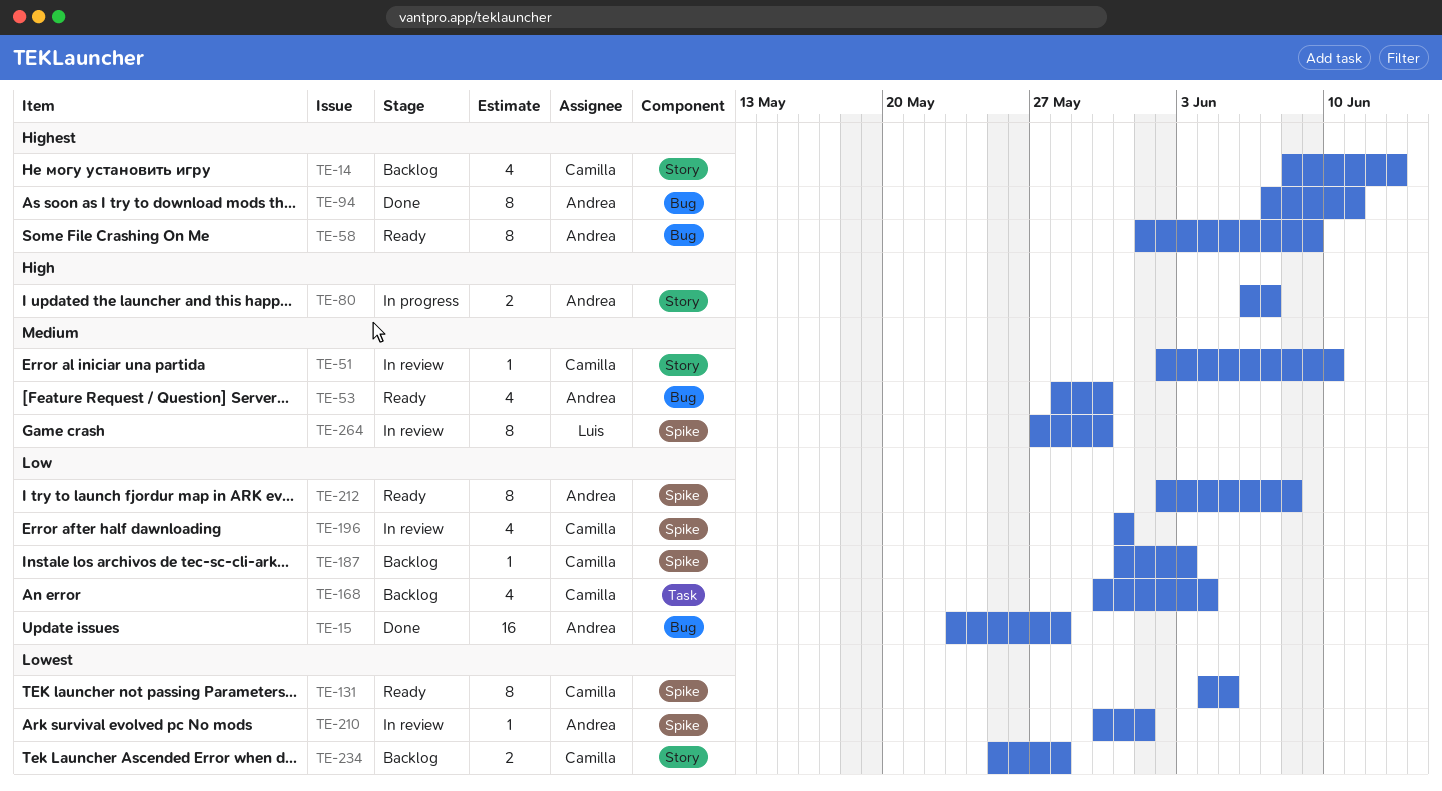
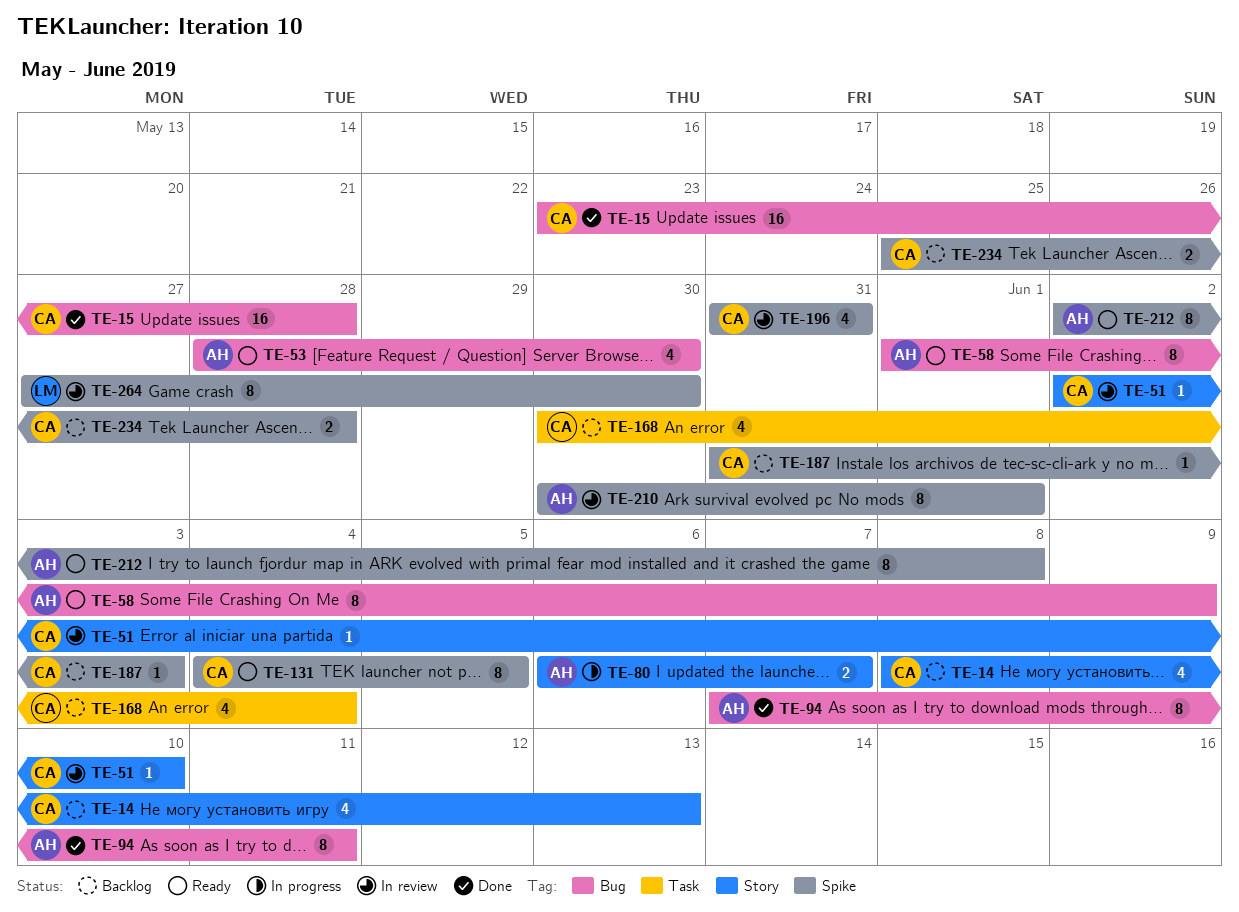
TE-15, owner: Andrea -> Camilla
TE-210, estimate: 1 -> 8
TE-234, label: Story -> Spike

